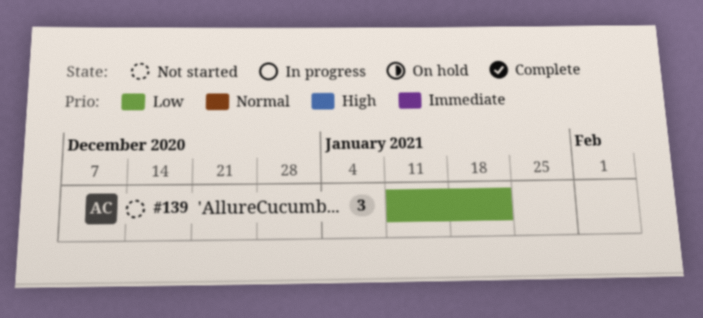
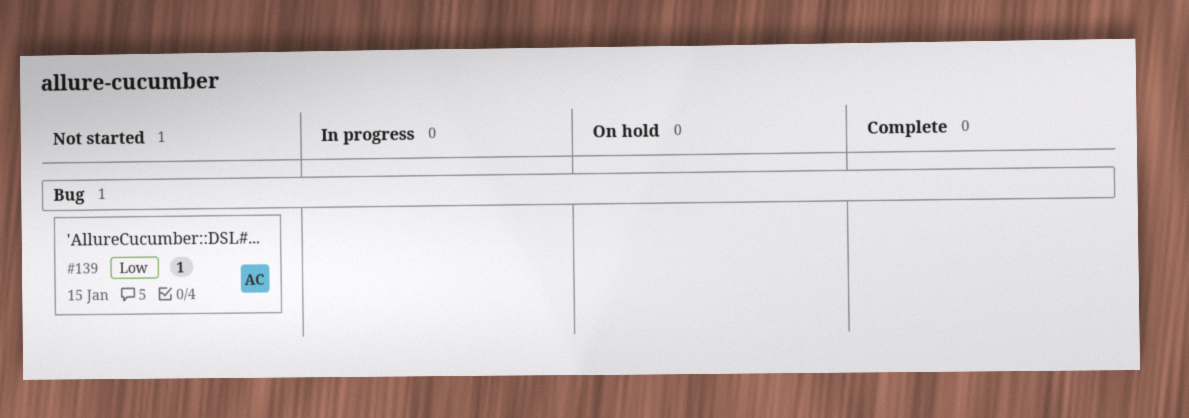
#139, estimate: 3 -> 1
#139, due: Jan 22 -> Jan 15

